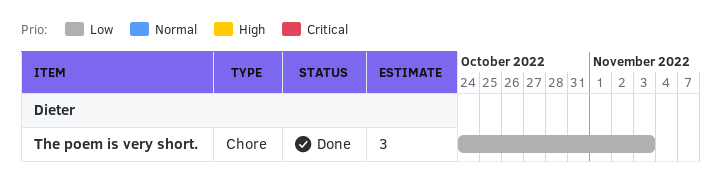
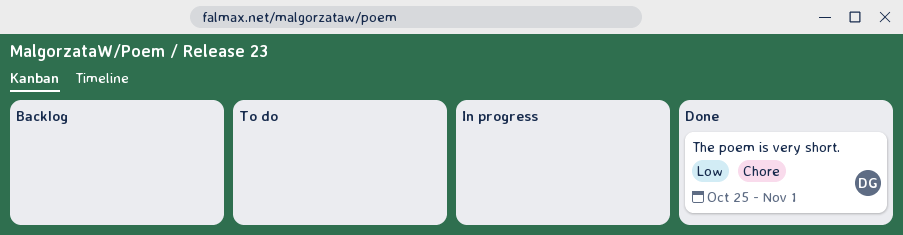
The poem is very short., start: Oct 24 -> Oct 25
The poem is very short., due: Nov 3 -> Nov 1

